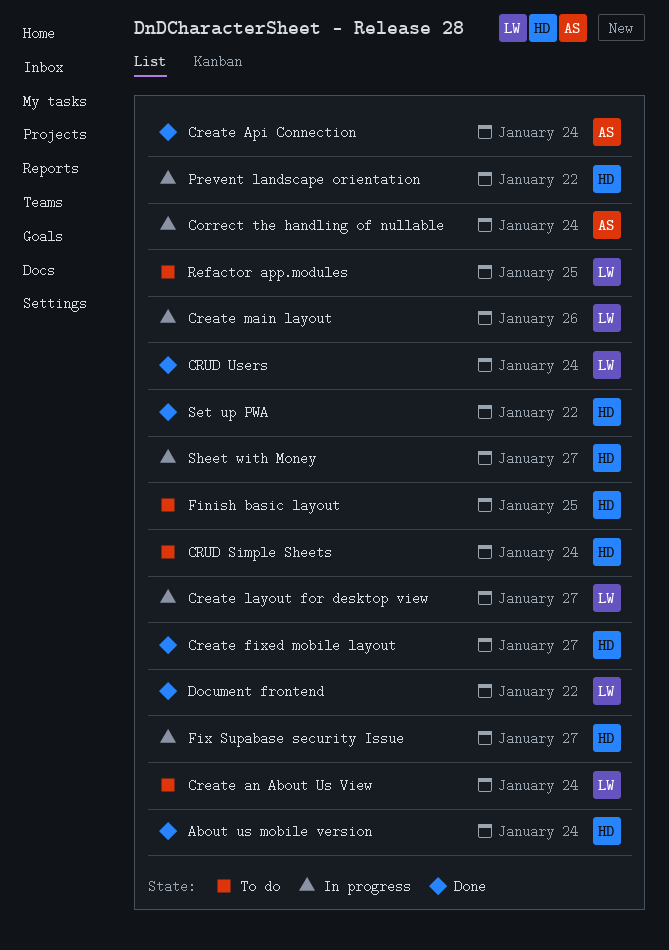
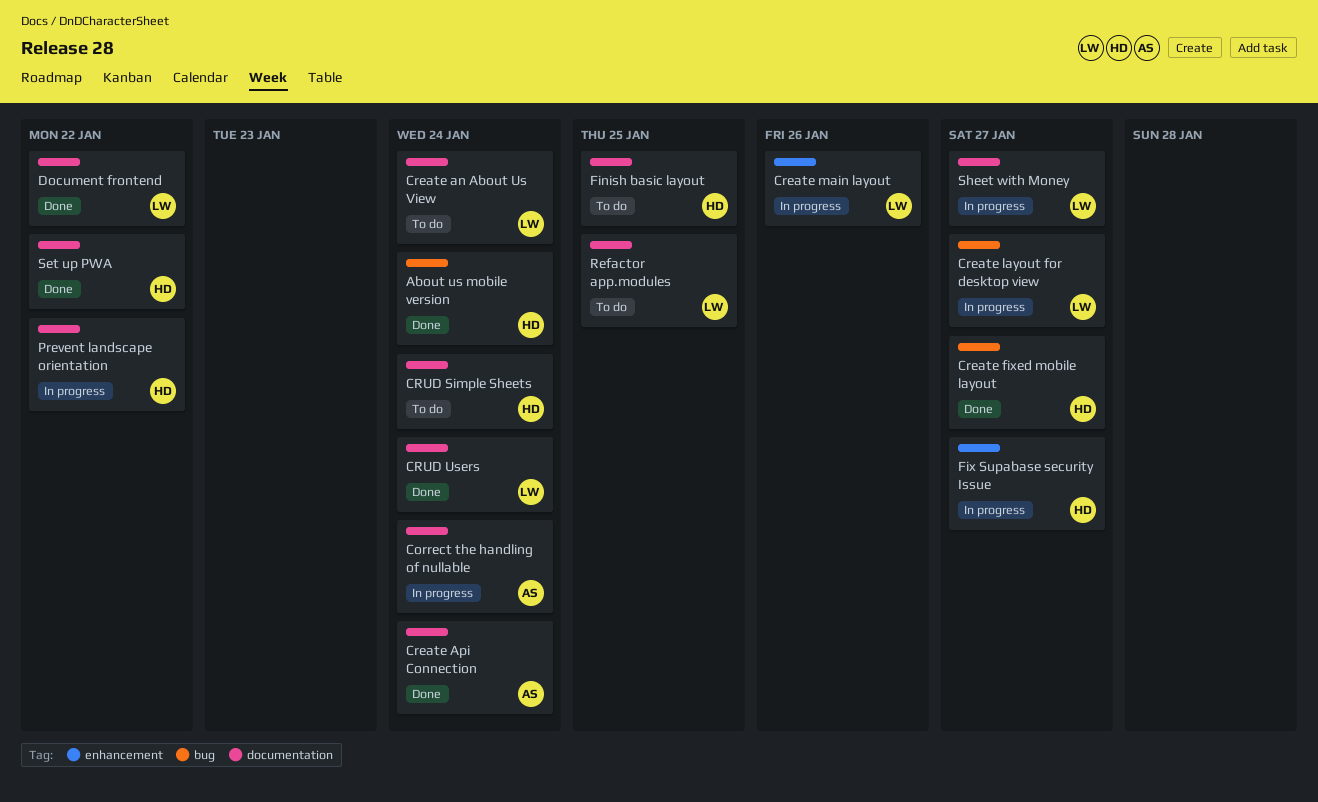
Sheet with Money, owner: HD -> LW

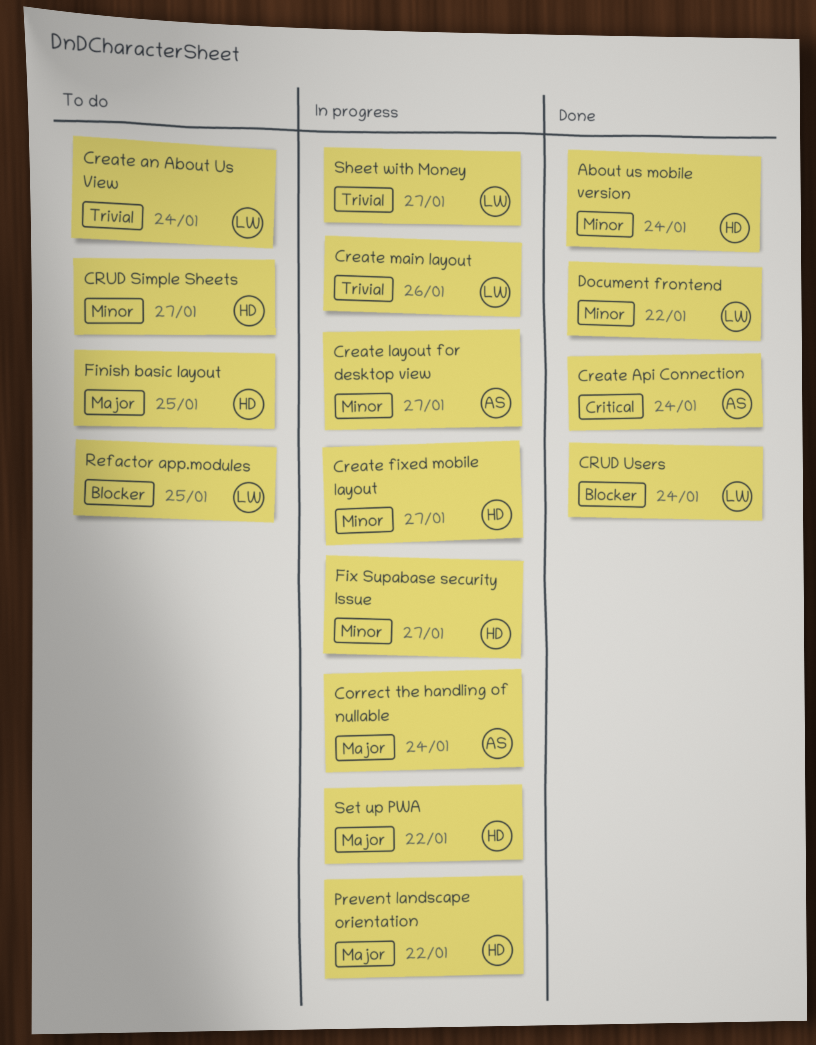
Create fixed mobile layout, status: Done -> In progress
Create layout for desktop view, owner: LW -> AS
CRUD Simple Sheets, due: Jan 24 -> Jan 27
Set up PWA, status: Done -> In progress

